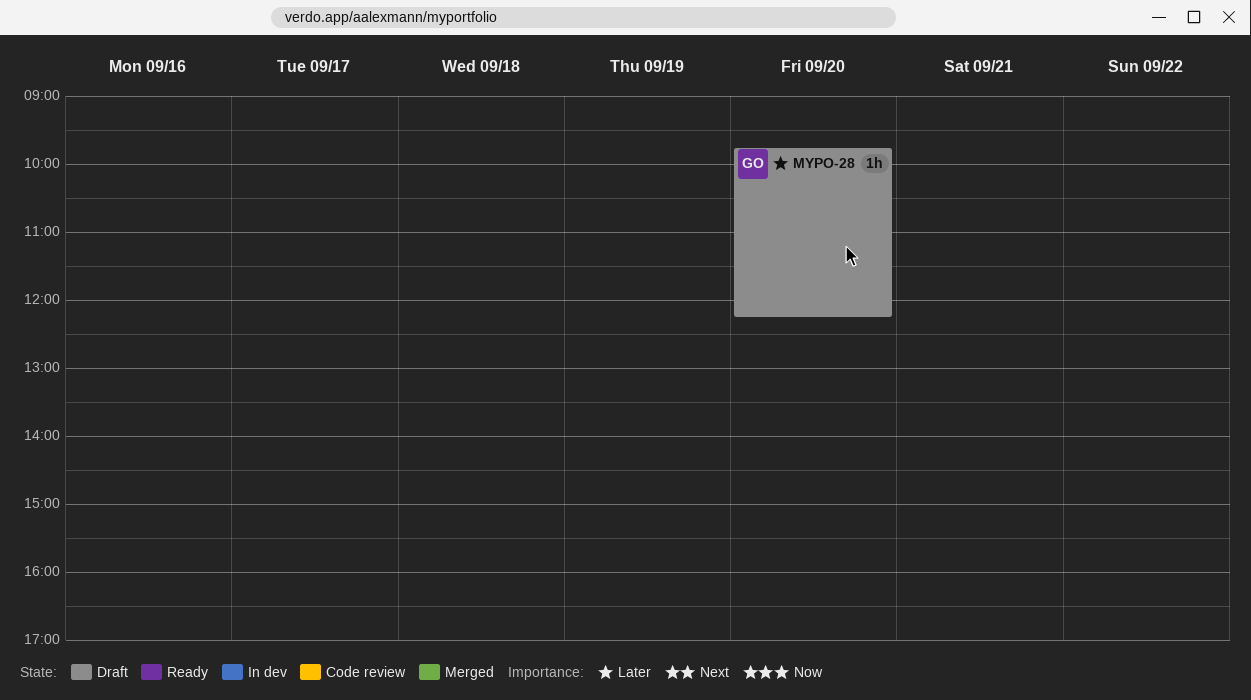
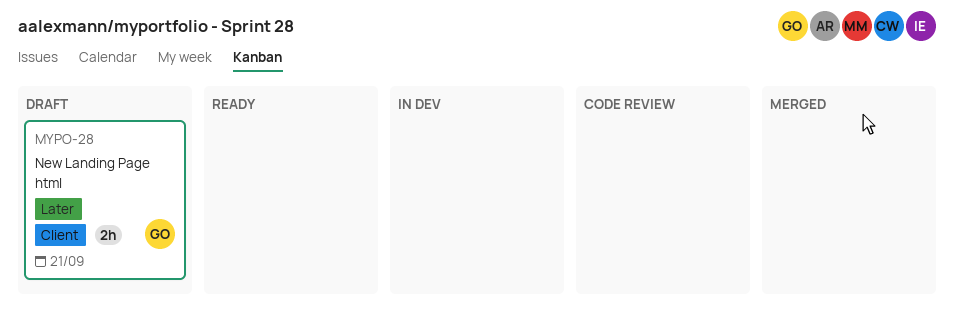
MYPO-28, estimate: 1h -> 2h
MYPO-28, day: Sep 20 -> Sep 21

